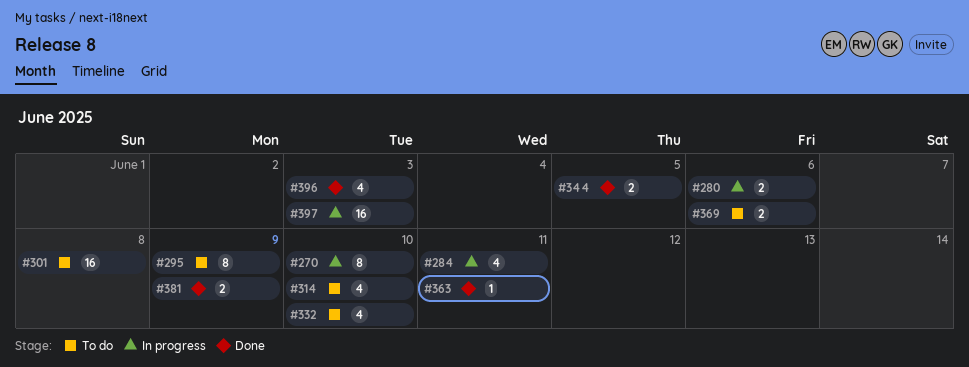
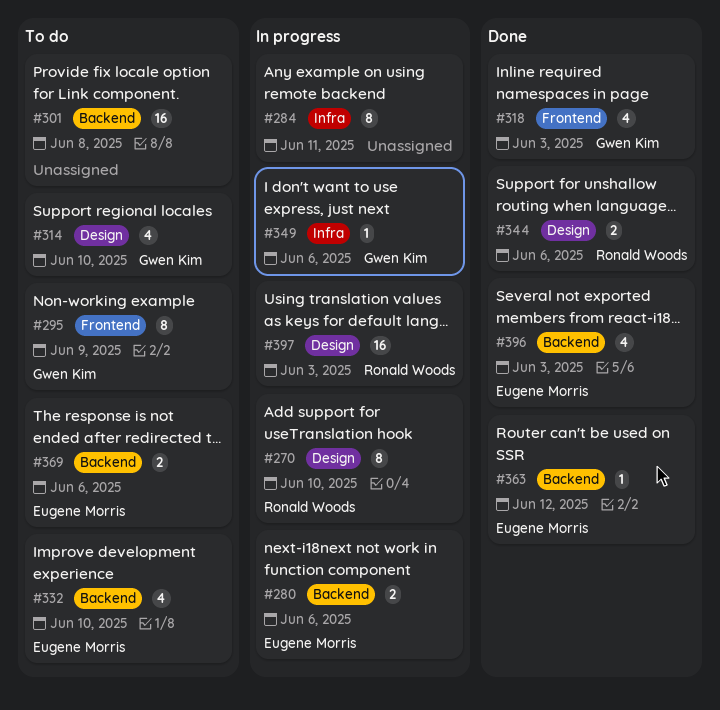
#284, estimate: 4 -> 8
#318: none -> present
#344, due: Jun 5 -> Jun 6
#349: none -> present
#363, due: Jun 11 -> Jun 12
#381: present -> none

